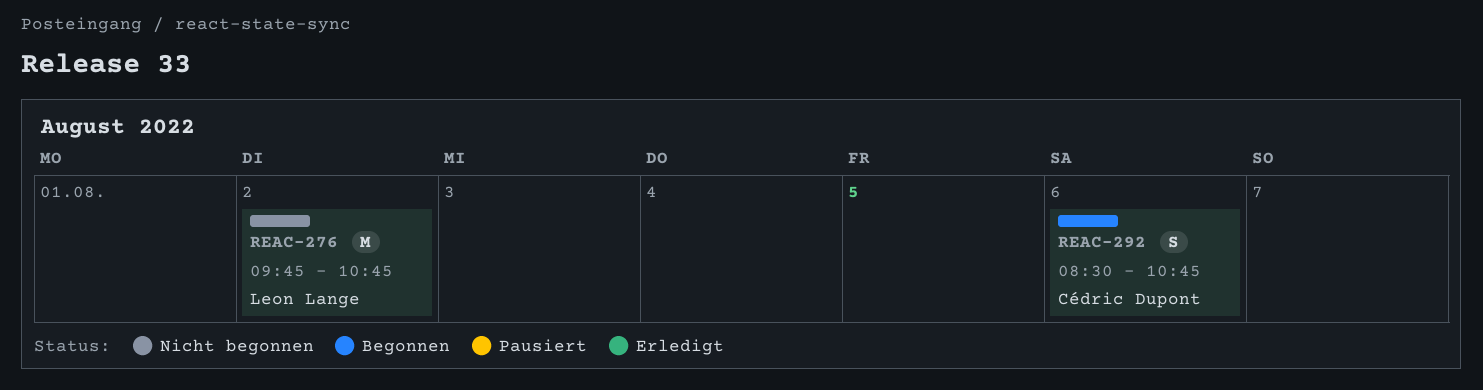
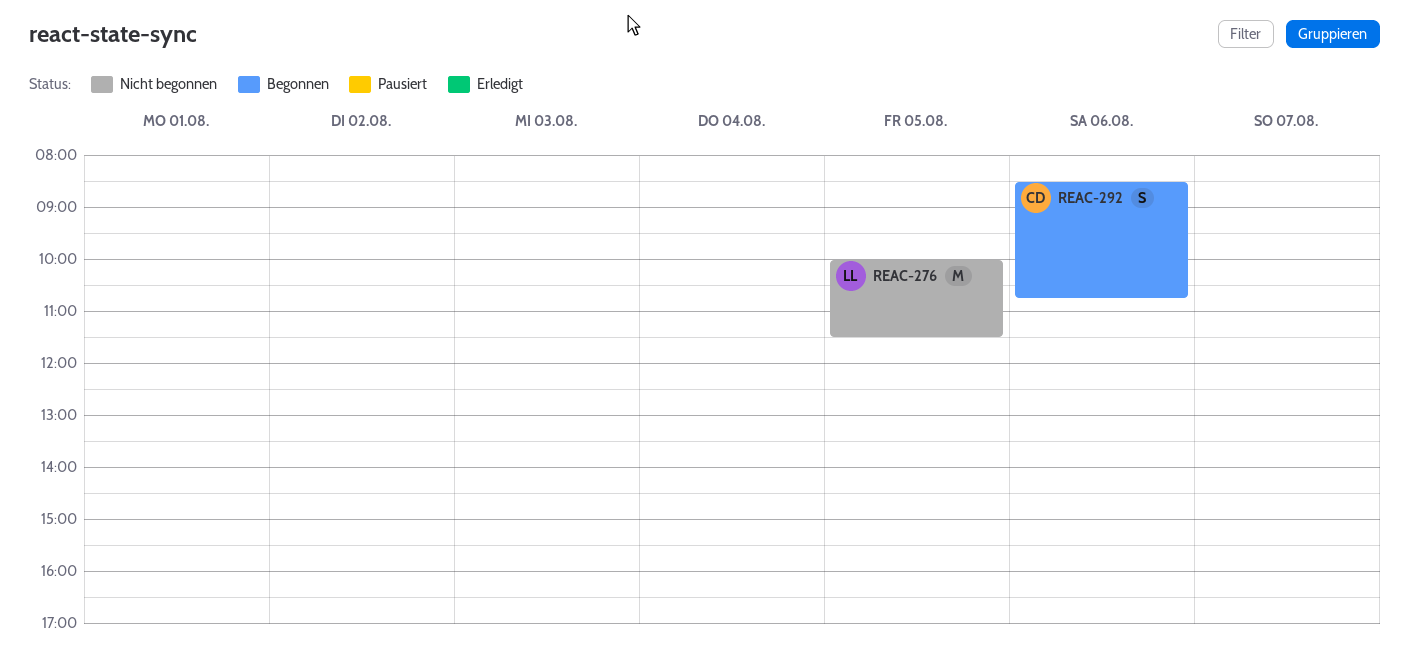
REAC-276, day: Aug 2 -> Aug 5
REAC-276, begins: 09:45 -> 10:00
REAC-276, ends: 10:45 -> 11:30

